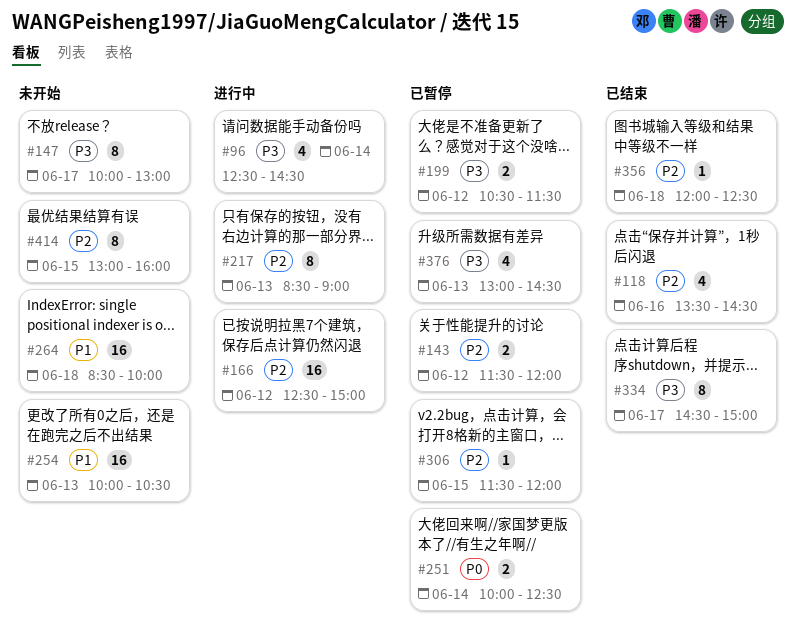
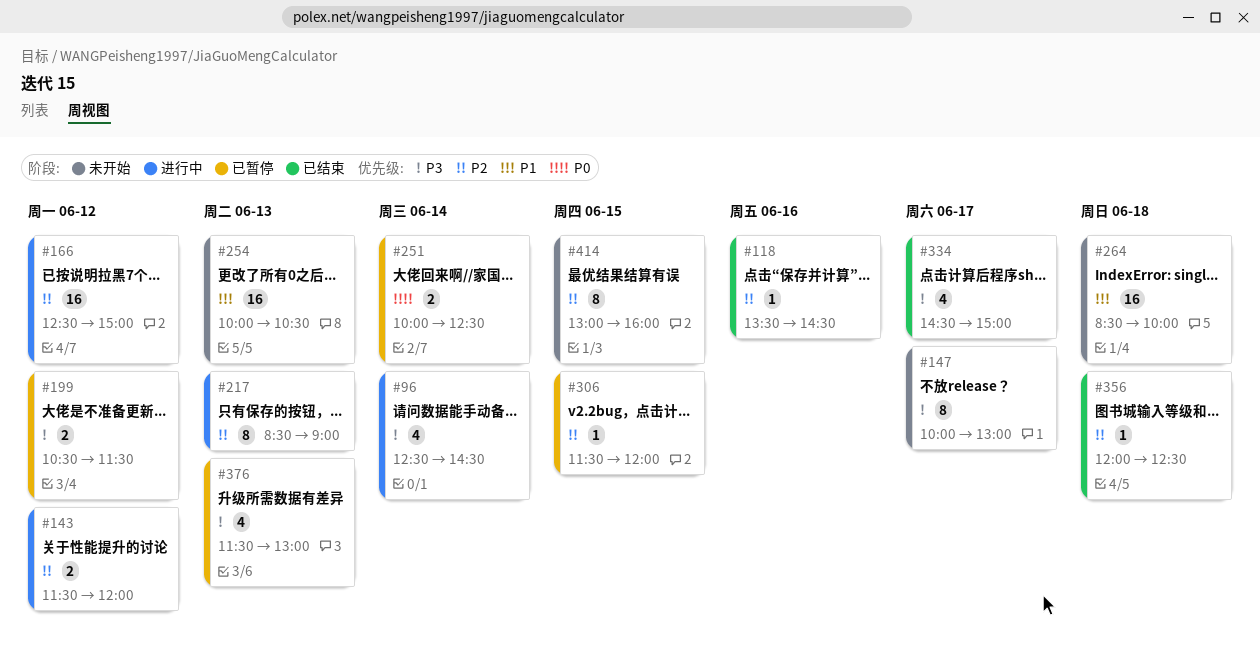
#118, estimate: 4 -> 1
#143, status: 已暂停 -> 进行中
#334, estimate: 8 -> 4
#376, begins: 13:00 -> 11:30
#376, ends: 14:30 -> 13:00

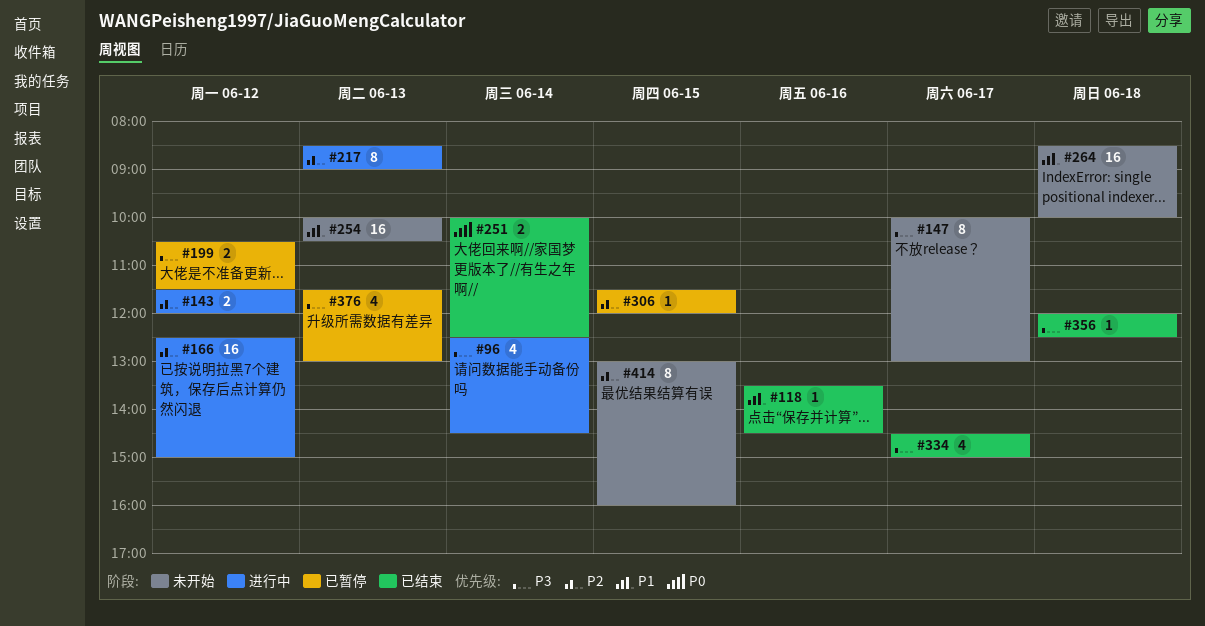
#118, priority: P2 -> P1
#251, status: 已暂停 -> 已结束
#356, priority: P2 -> P3

